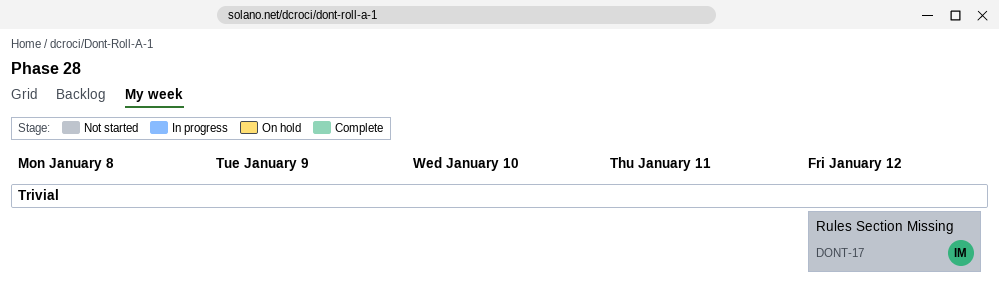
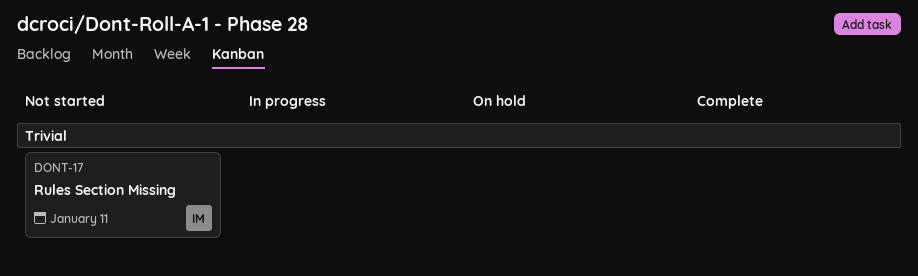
DONT-17, due: Jan 12 -> Jan 11

